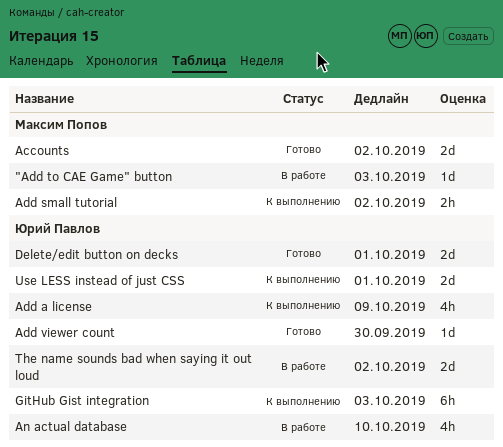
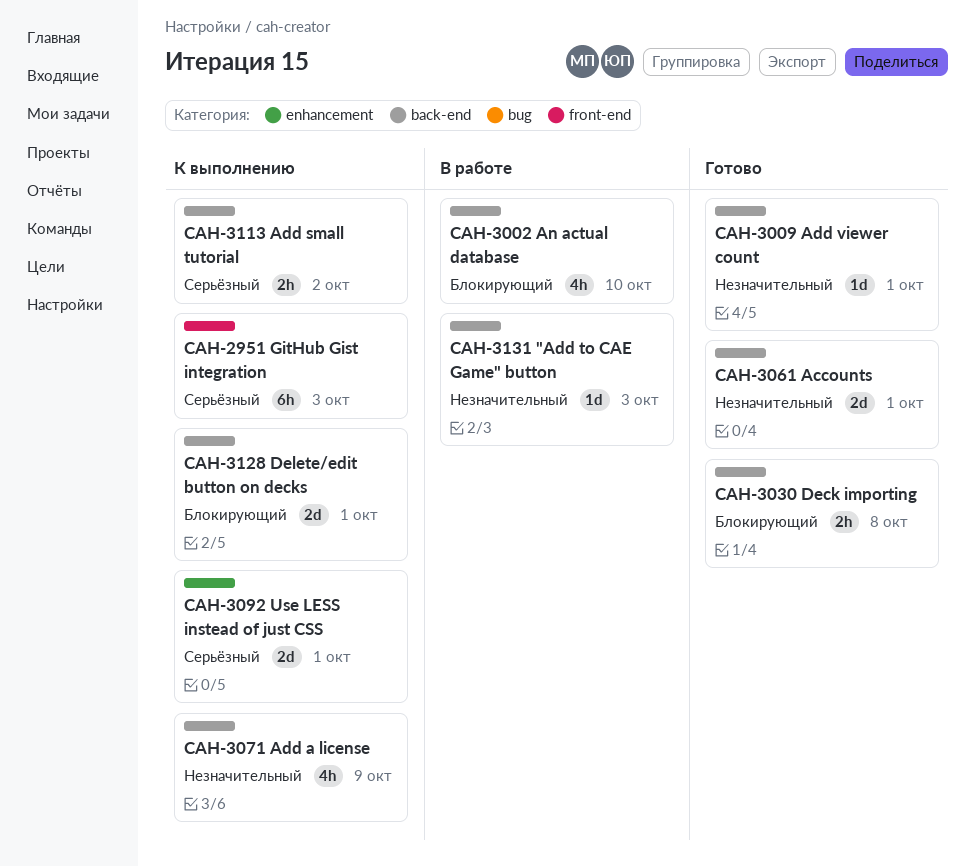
Accounts, due: Oct 2 -> Oct 1
Add viewer count, due: Sep 30 -> Oct 1
Deck importing: none -> present
Delete/edit button on decks, status: Готово -> К выполнению
The name sounds bad when saying it out loud: present -> none

